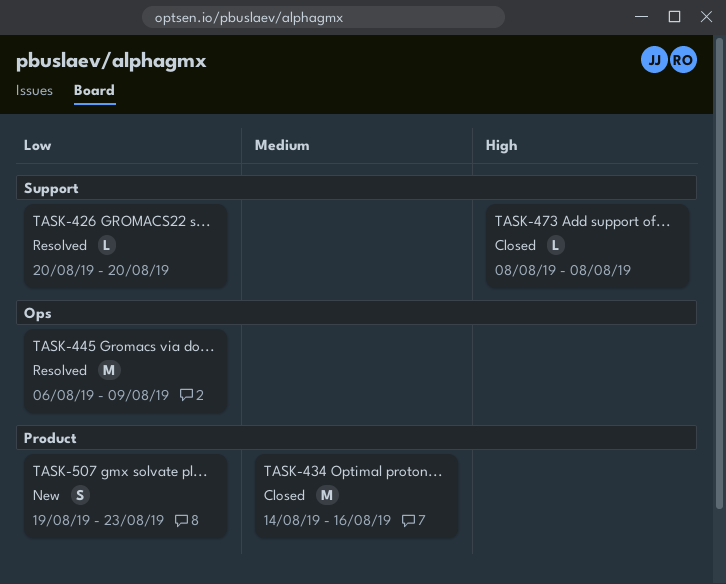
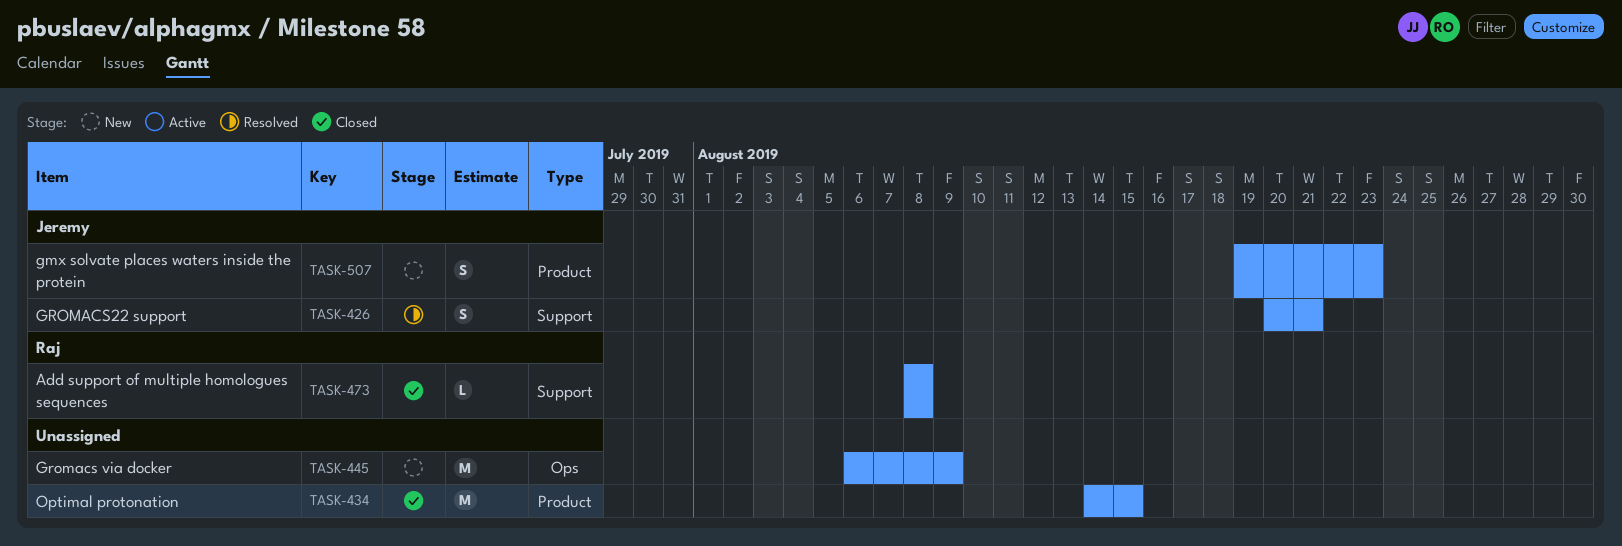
TASK-426, estimate: L -> S
TASK-426, due: Aug 20 -> Aug 21
TASK-434, due: Aug 16 -> Aug 15
TASK-445, status: Resolved -> New

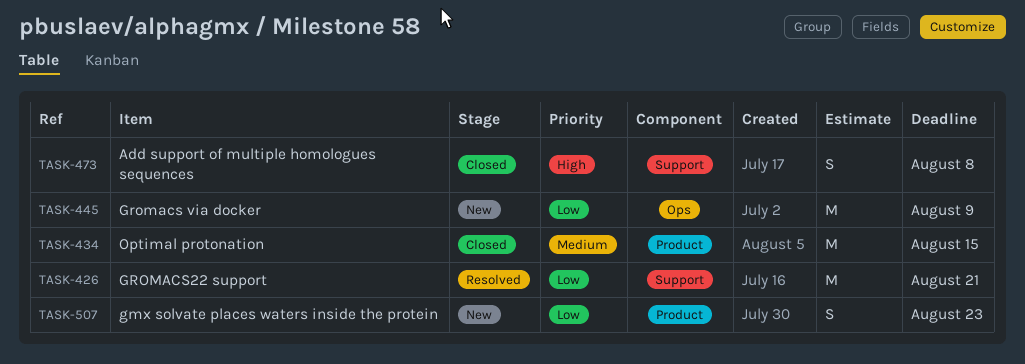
TASK-426, estimate: S -> M
TASK-473, estimate: L -> S

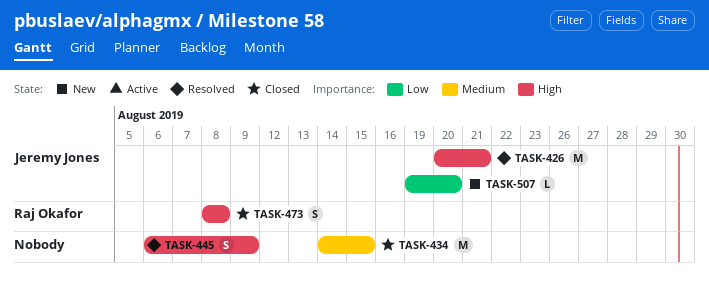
TASK-426, priority: Low -> High
TASK-445, status: New -> Resolved
TASK-445, priority: Low -> High
TASK-445, estimate: M -> S
TASK-507, estimate: S -> L
TASK-507, due: Aug 23 -> Aug 20

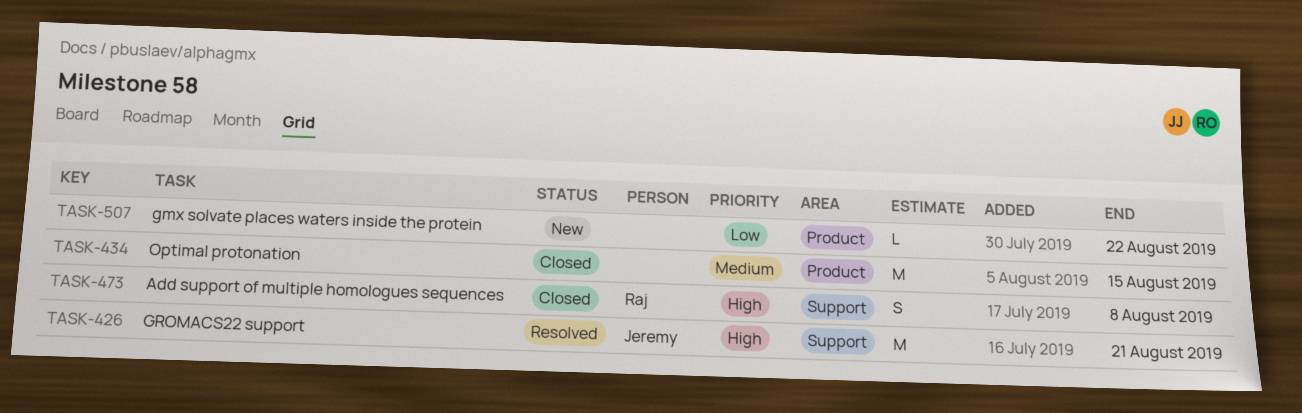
TASK-445: present -> none
TASK-507, owner: Jeremy Jones -> none
TASK-507, due: Aug 20 -> Aug 22

